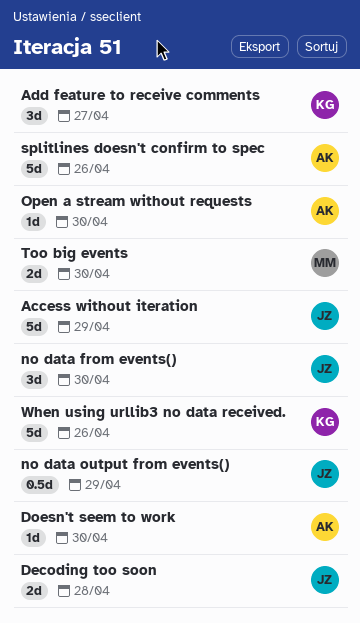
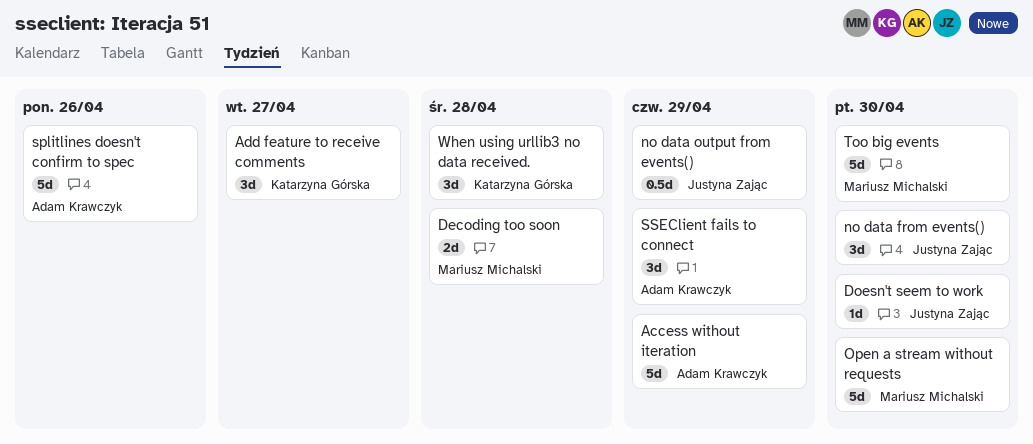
Access without iteration, owner: Justyna Zając -> Adam Krawczyk
Decoding too soon, owner: Justyna Zając -> Mariusz Michalski
Doesn't seem to work, owner: Adam Krawczyk -> Justyna Zając
Open a stream without requests, owner: Adam Krawczyk -> Mariusz Michalski
Open a stream without requests, estimate: 1d -> 5d
SSEClient fails to connect: none -> present
Too big events, estimate: 2d -> 5d
When using urllib3 no data received., estimate: 5d -> 3d
When using urllib3 no data received., due: Apr 26 -> Apr 28

